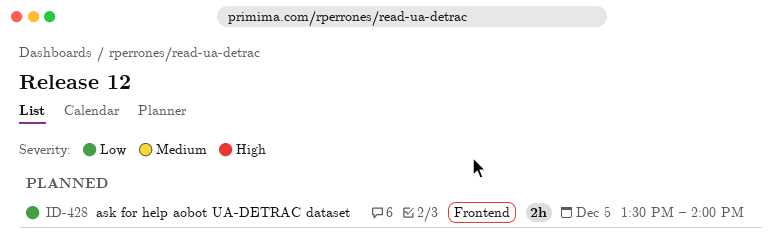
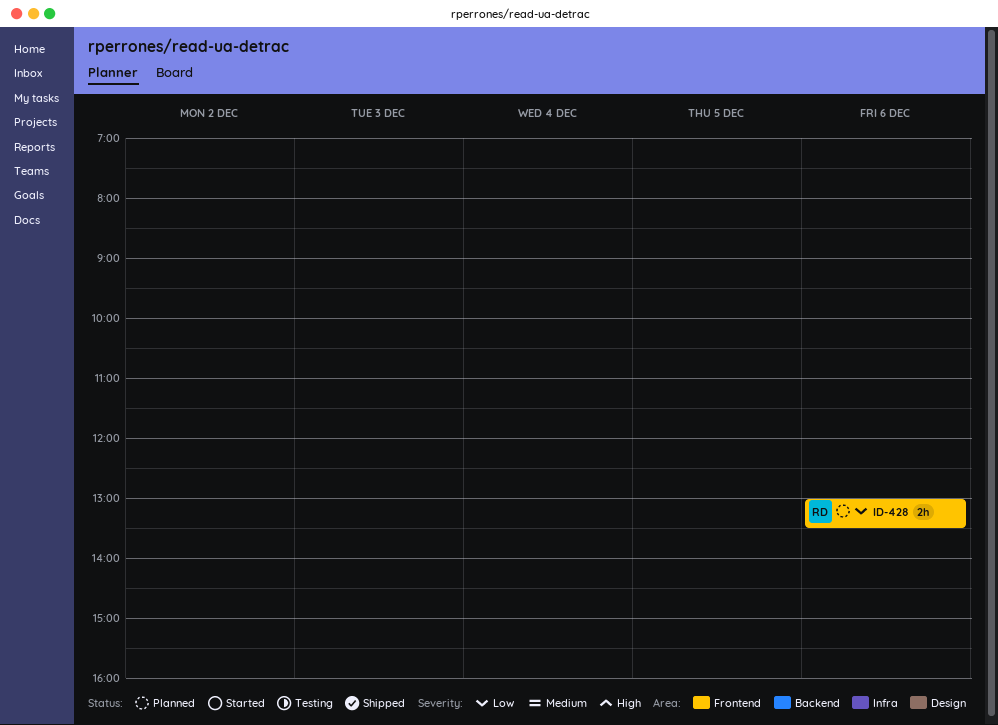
ID-428, day: Dec 5 -> Dec 6
ID-428, begins: 13:30 -> 13:00
ID-428, ends: 14:00 -> 13:30

